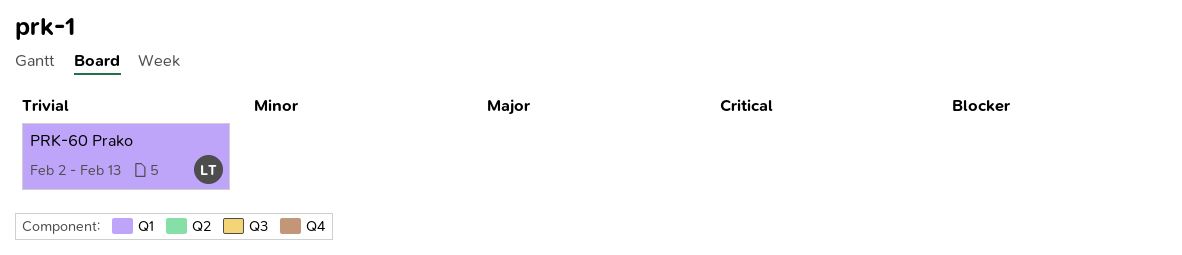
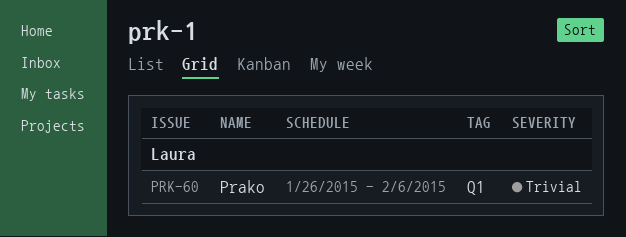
PRK-60, start: Feb 2 -> Jan 26
PRK-60, due: Feb 13 -> Feb 6

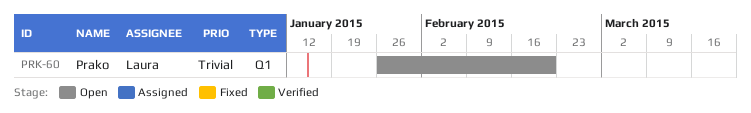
PRK-60, due: Feb 6 -> Feb 20

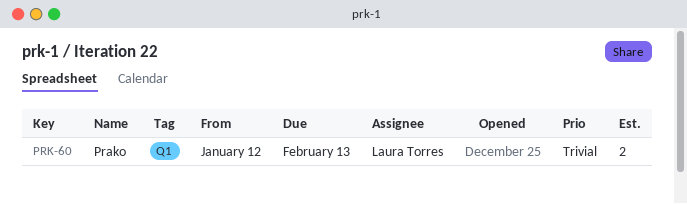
PRK-60, start: Jan 26 -> Jan 12
PRK-60, due: Feb 20 -> Feb 13

